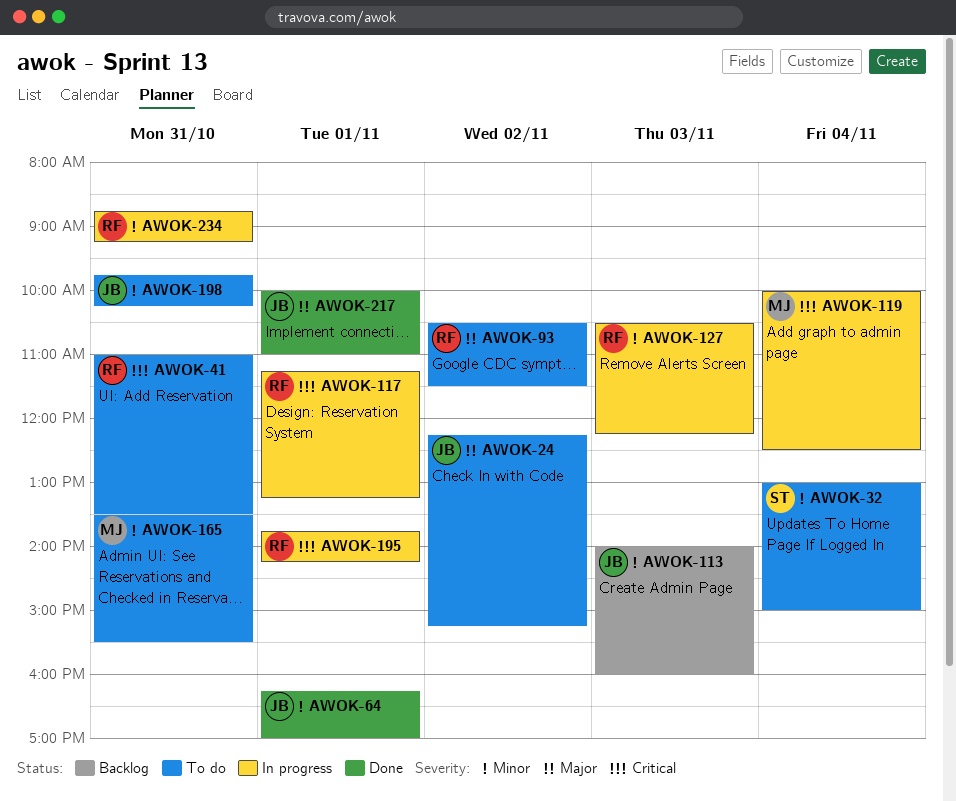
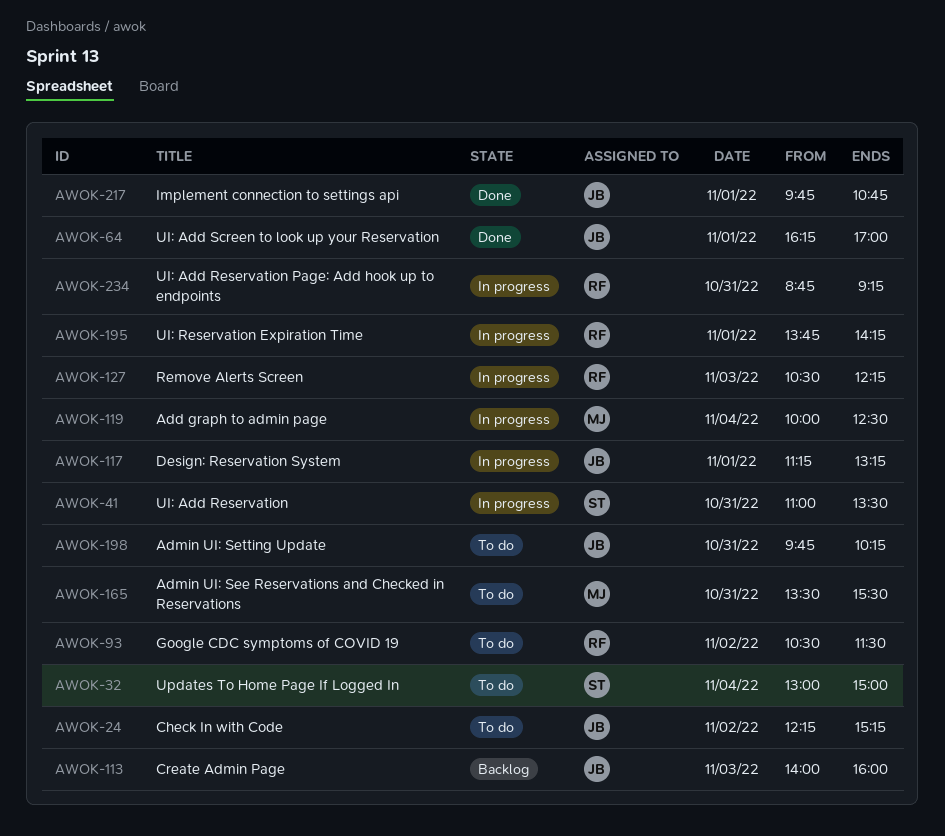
AWOK-41, status: To do -> In progress
AWOK-41, owner: RF -> ST
AWOK-117, owner: RF -> JB
AWOK-217, begins: 10:00 -> 09:45
AWOK-217, ends: 11:00 -> 10:45

